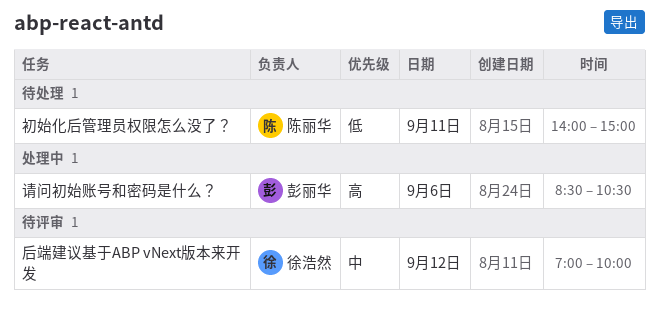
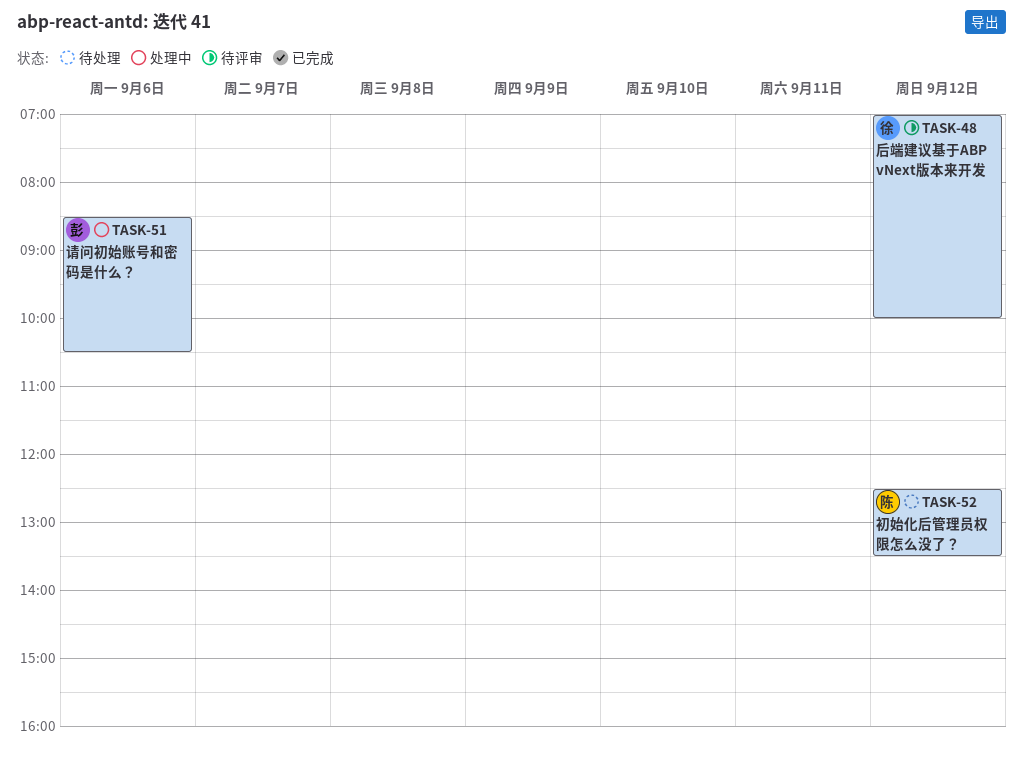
初始化后管理员权限怎么没了？, day: Sep 11 -> Sep 12
初始化后管理员权限怎么没了？, begins: 14:00 -> 12:30
初始化后管理员权限怎么没了？, ends: 15:00 -> 13:30

